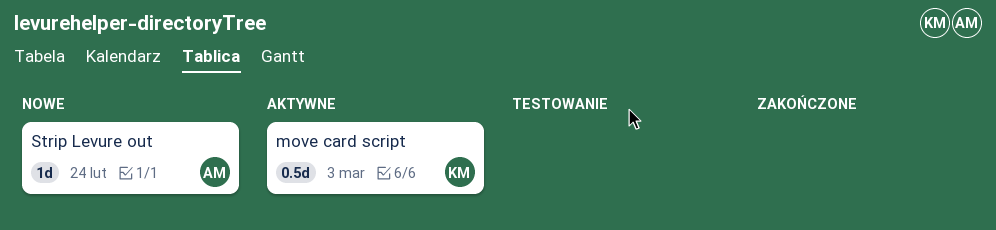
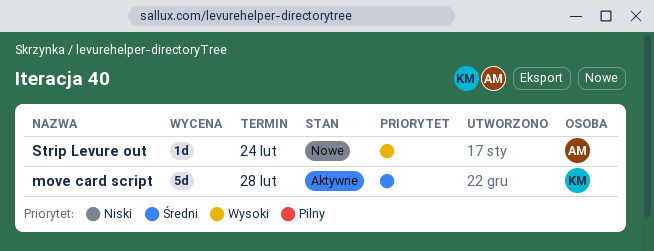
move card script, estimate: 0.5d -> 5d
move card script, due: Mar 3 -> Feb 28

